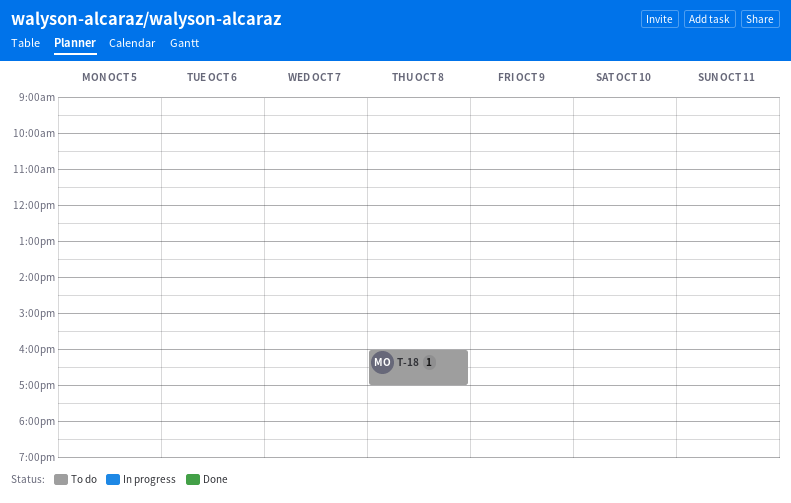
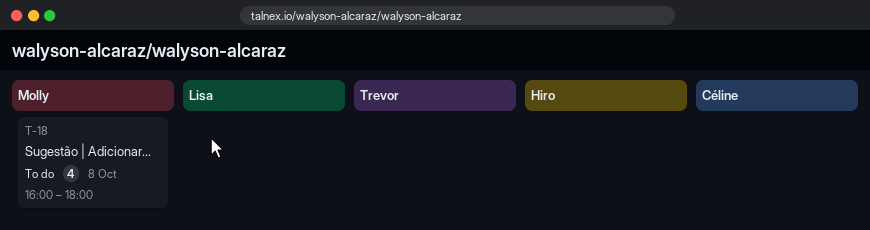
T-18, estimate: 1 -> 4
T-18, ends: 17:00 -> 18:00

